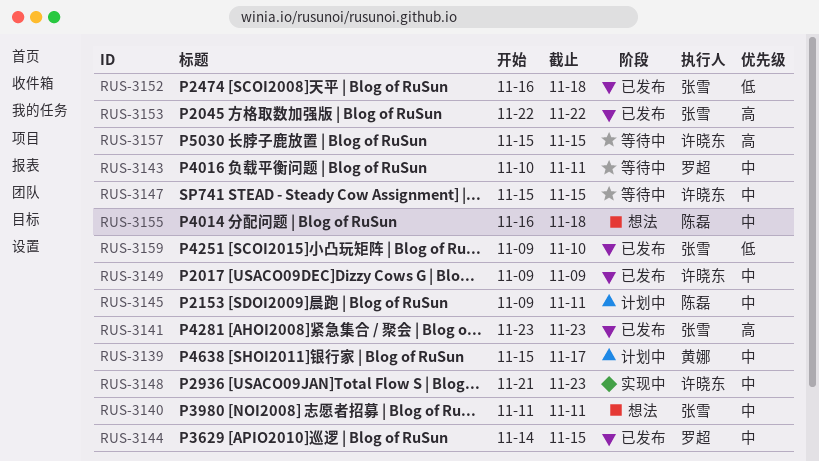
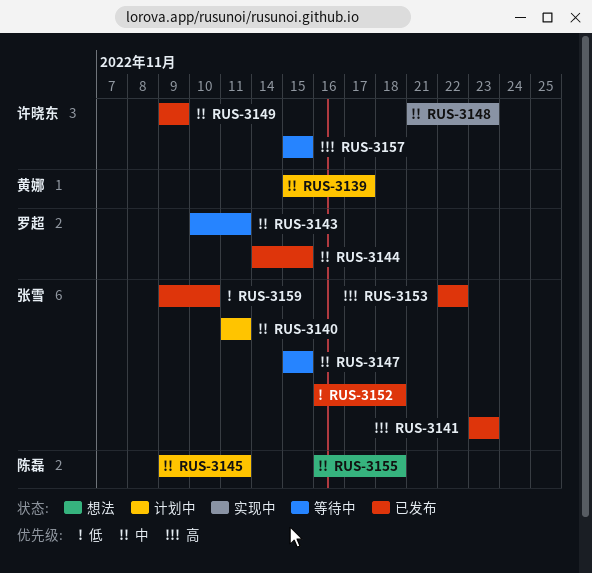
RUS-3140, status: 想法 -> 计划中
RUS-3147, owner: 许晓东 -> 张雪

